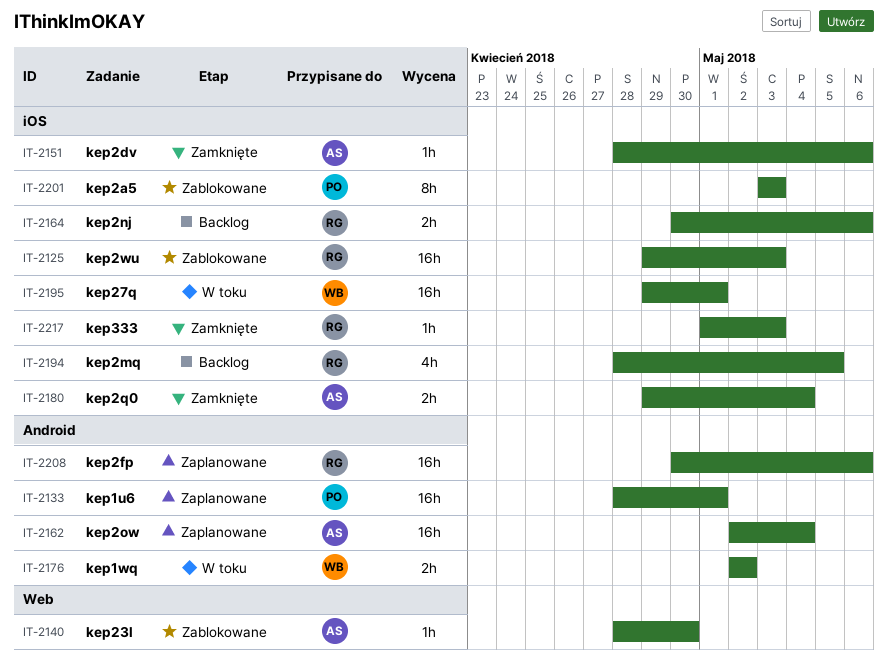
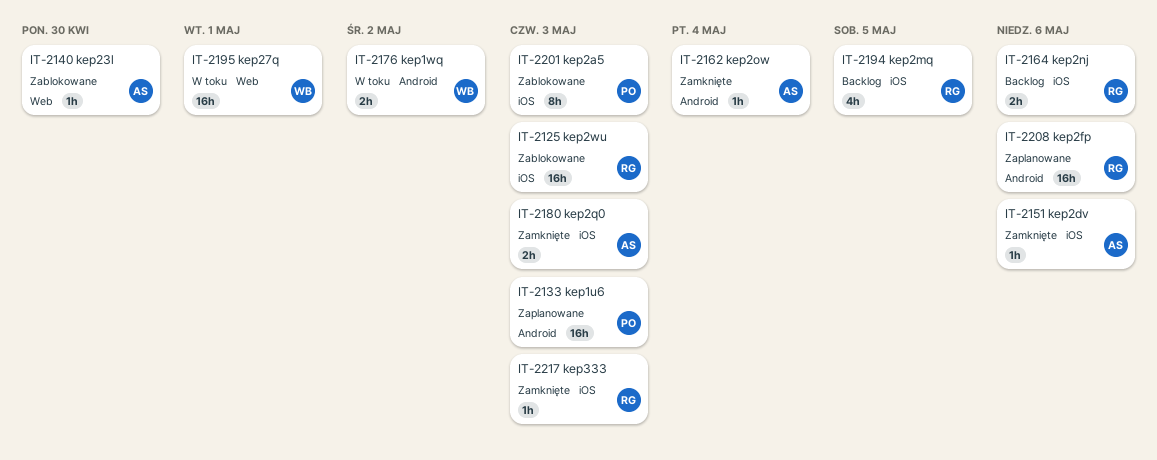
IT-2133, due: May 1 -> May 3
IT-2162, status: Zaplanowane -> Zamknięte
IT-2162, estimate: 16h -> 1h
IT-2180, due: May 4 -> May 3
IT-2195, label: iOS -> Web

